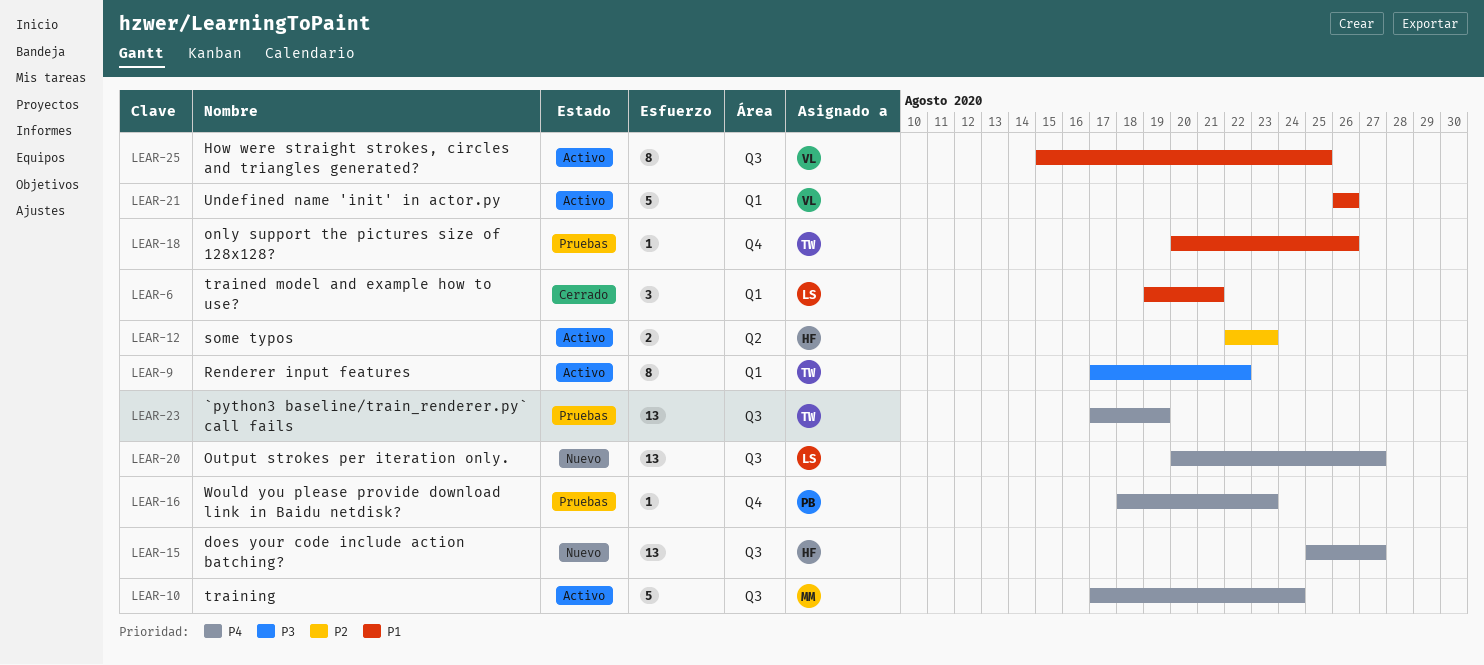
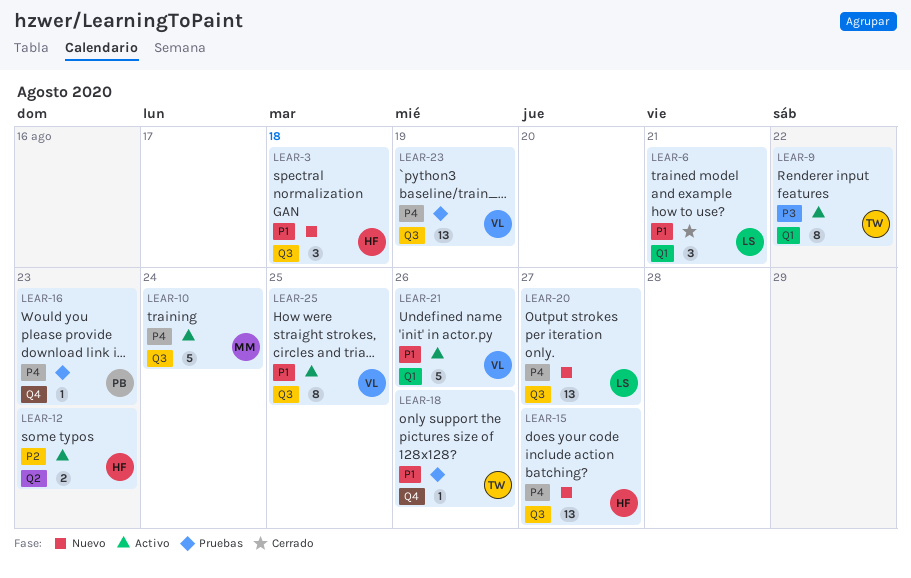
LEAR-3: none -> present
LEAR-23, owner: TW -> VL

